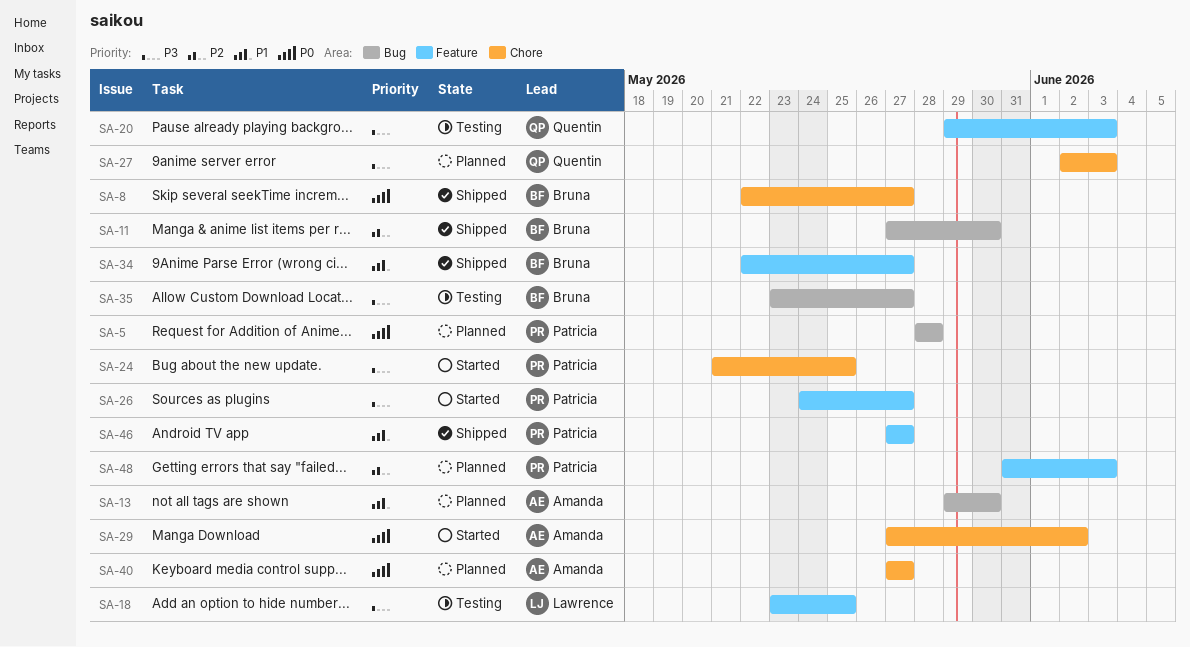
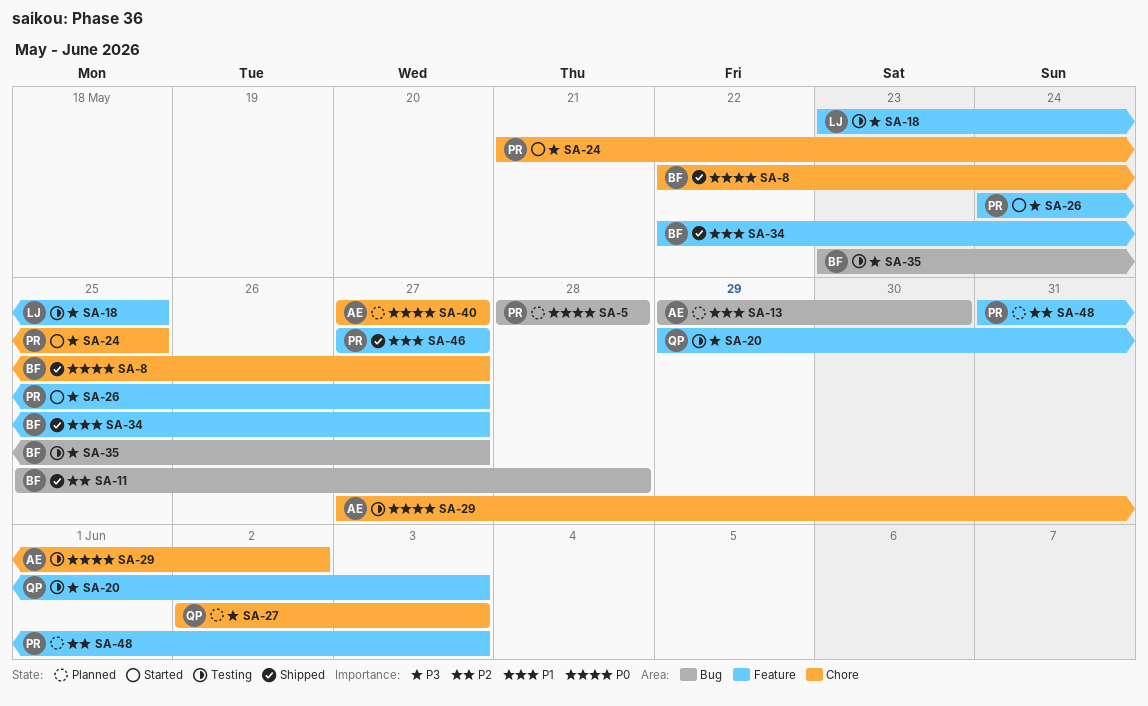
SA-11, start: May 27 -> May 25
SA-11, due: May 30 -> May 28
SA-29, status: Started -> Testing

